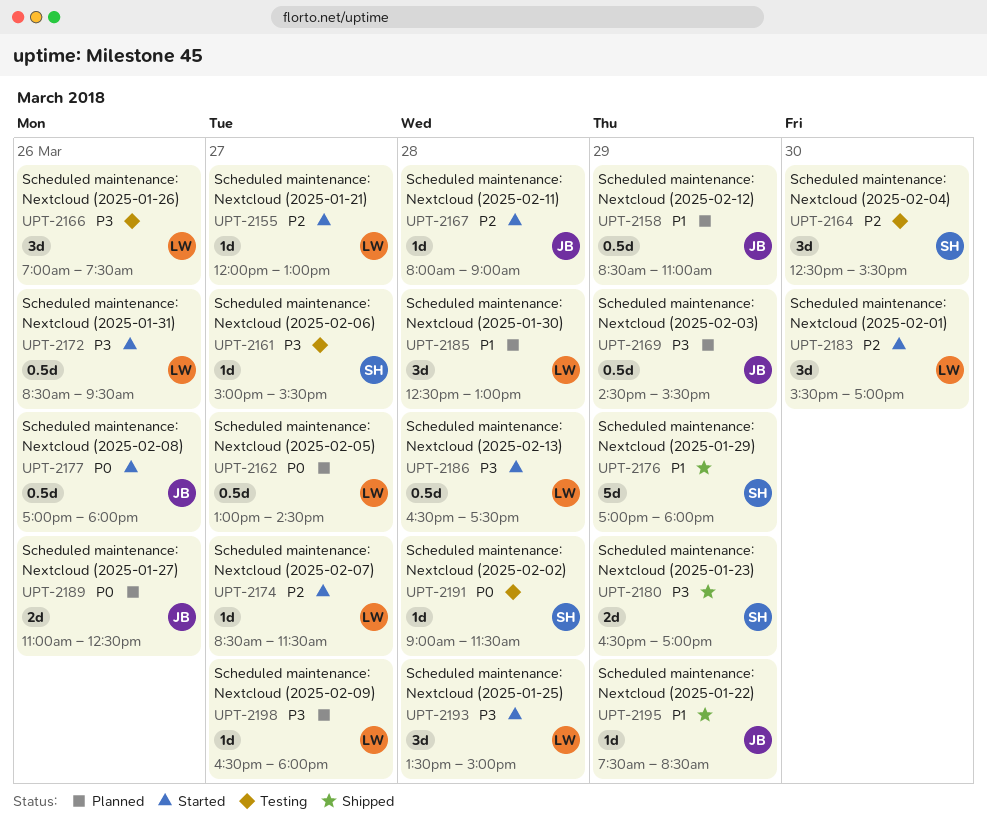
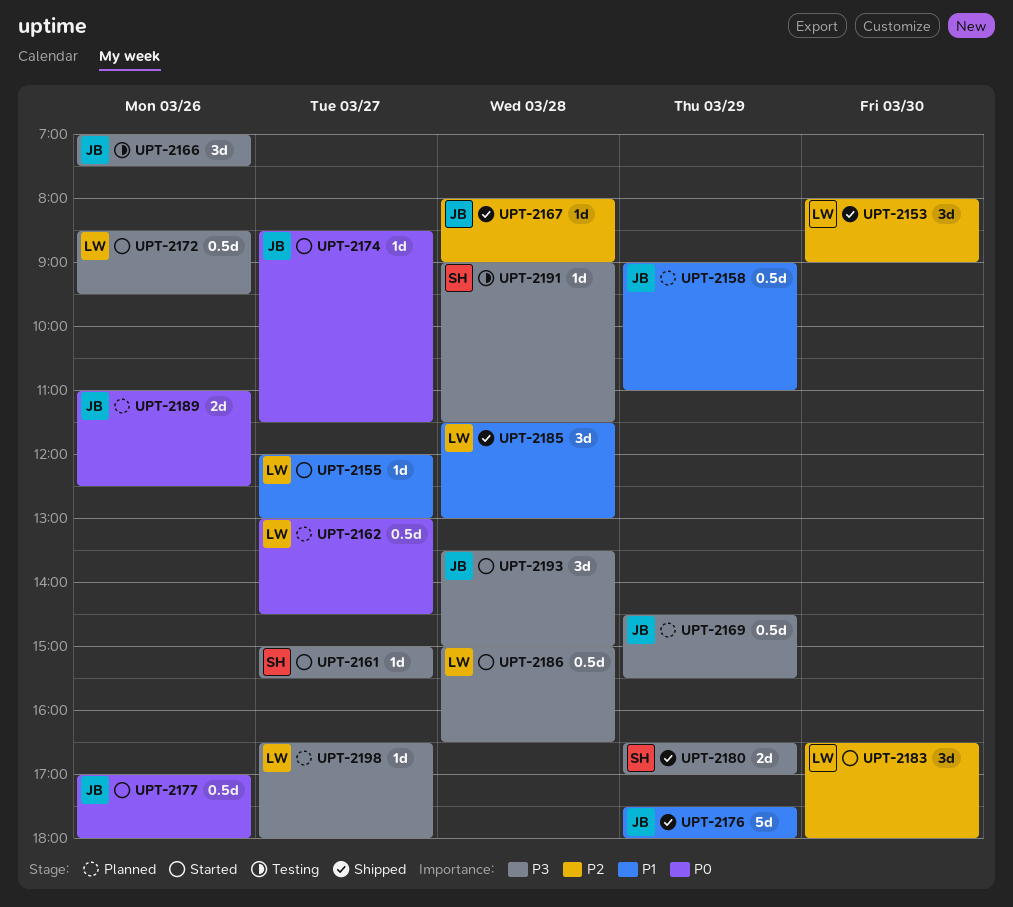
UPT-2153: none -> present
UPT-2155, priority: P2 -> P1
UPT-2158, begins: 08:30 -> 09:00
UPT-2161, status: Testing -> Started
UPT-2164: present -> none
UPT-2166, owner: LW -> JB
UPT-2167, status: Started -> Shipped
UPT-2174, owner: LW -> JB
UPT-2174, priority: P2 -> P0
UPT-2176, owner: SH -> JB
UPT-2176, begins: 17:00 -> 17:30
UPT-2183, begins: 15:30 -> 16:30
UPT-2183, ends: 17:00 -> 18:00
UPT-2185, status: Planned -> Shipped
UPT-2185, begins: 12:30 -> 11:30
UPT-2186, begins: 16:30 -> 15:00
UPT-2186, ends: 17:30 -> 16:30
UPT-2191, priority: P0 -> P3
UPT-2193, owner: LW -> JB
UPT-2195: present -> none

